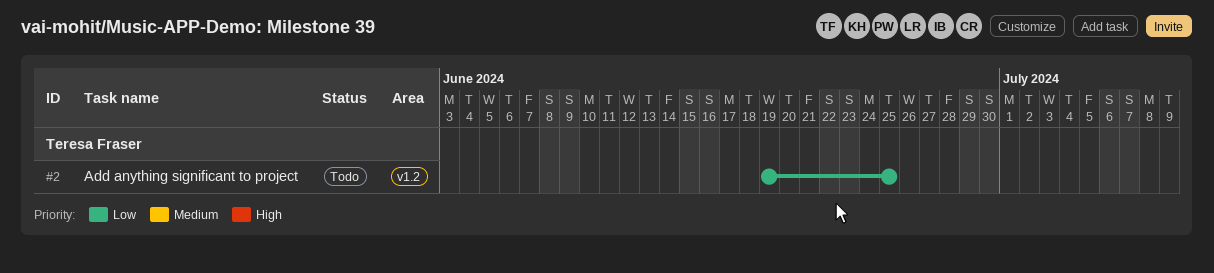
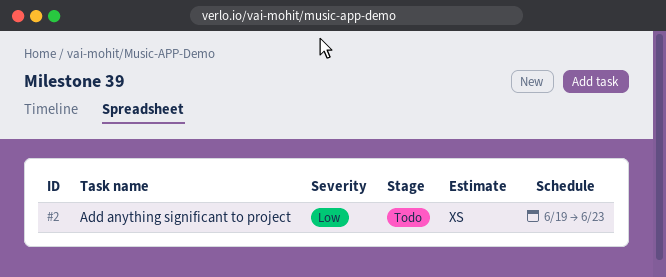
#2, due: Jun 25 -> Jun 23

